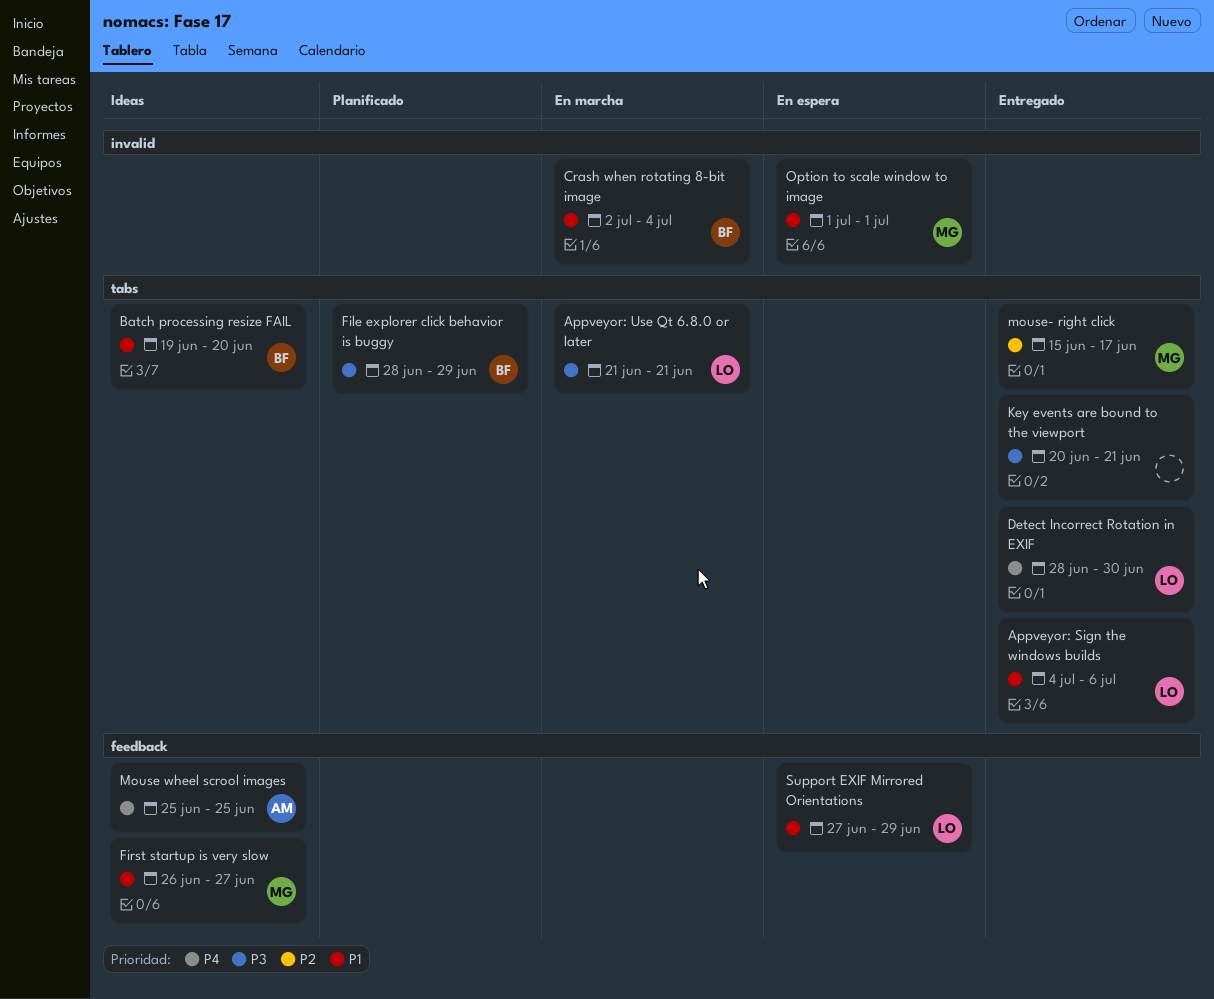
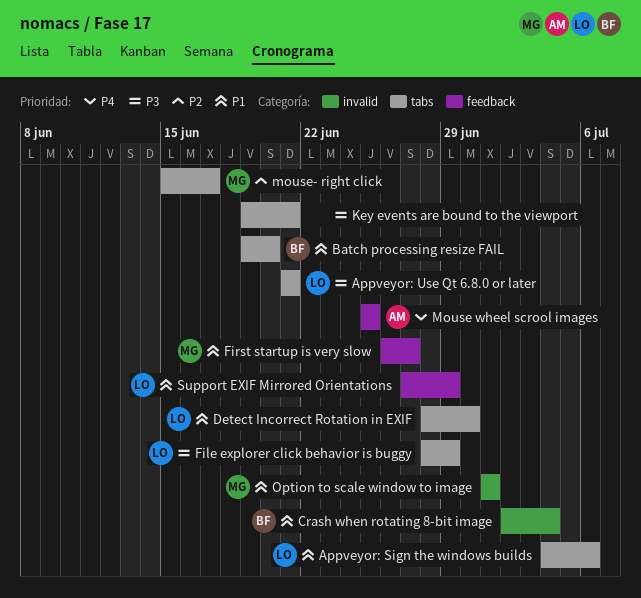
Detect Incorrect Rotation in EXIF, priority: P4 -> P1
File explorer click behavior is buggy, owner: BF -> LO
Key events are bound to the viewport, start: Jun 20 -> Jun 19

